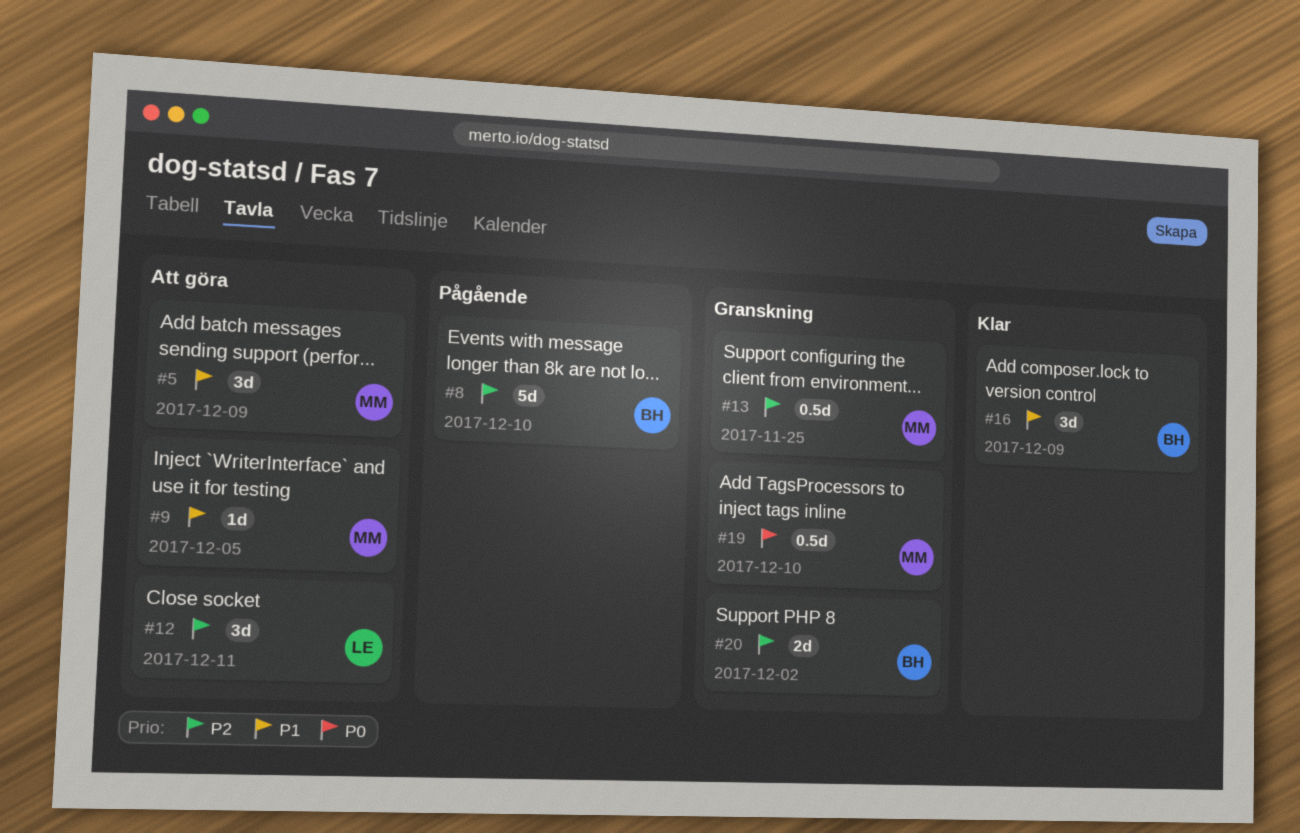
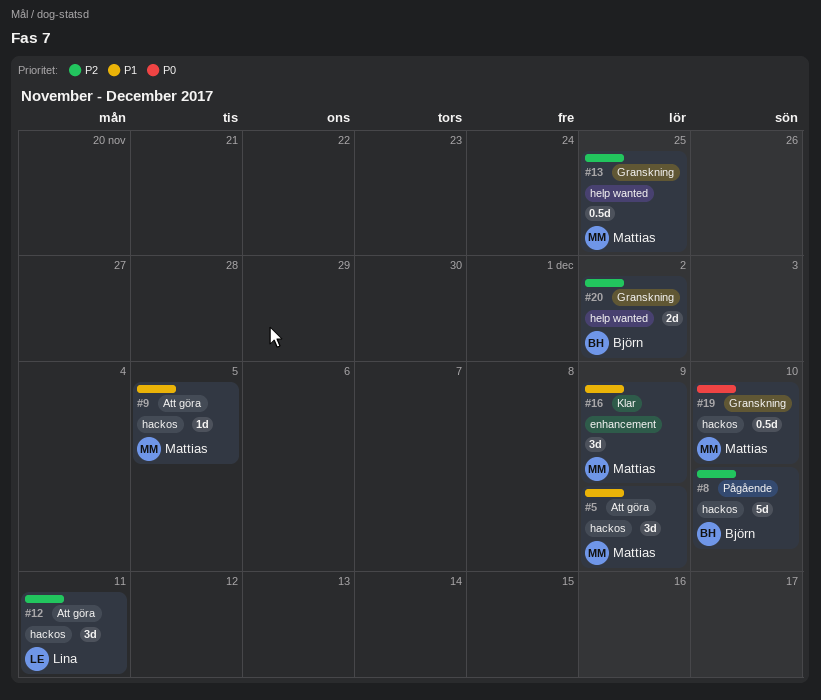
#16, owner: Björn -> Mattias

